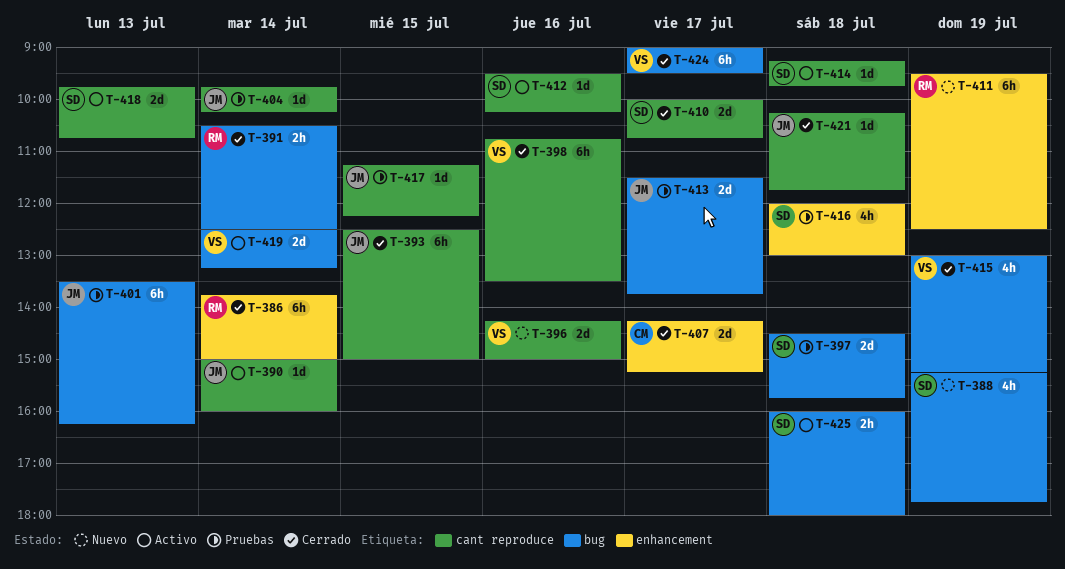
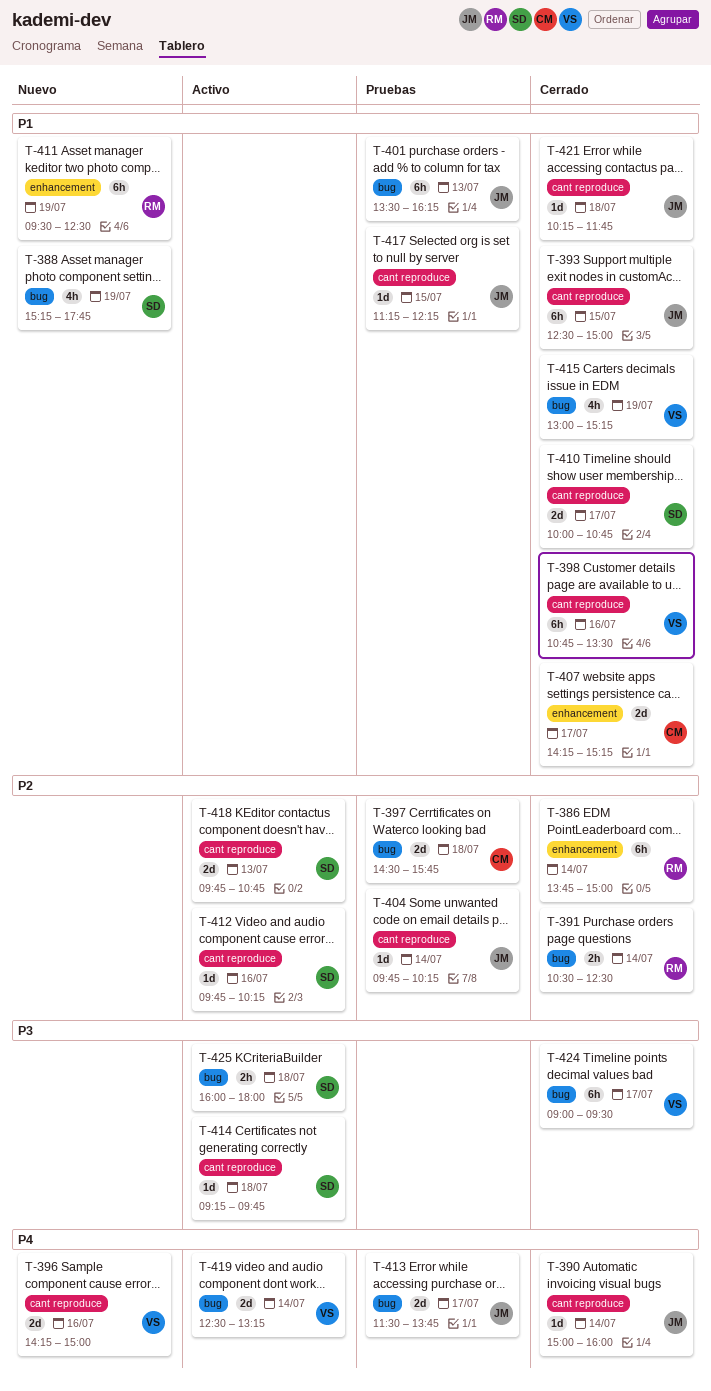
T-390, status: Activo -> Cerrado
T-397, owner: SD -> CM
T-412, begins: 09:30 -> 09:45
T-416: present -> none

